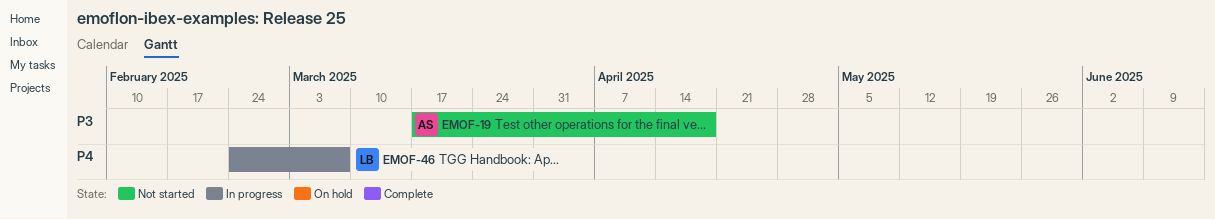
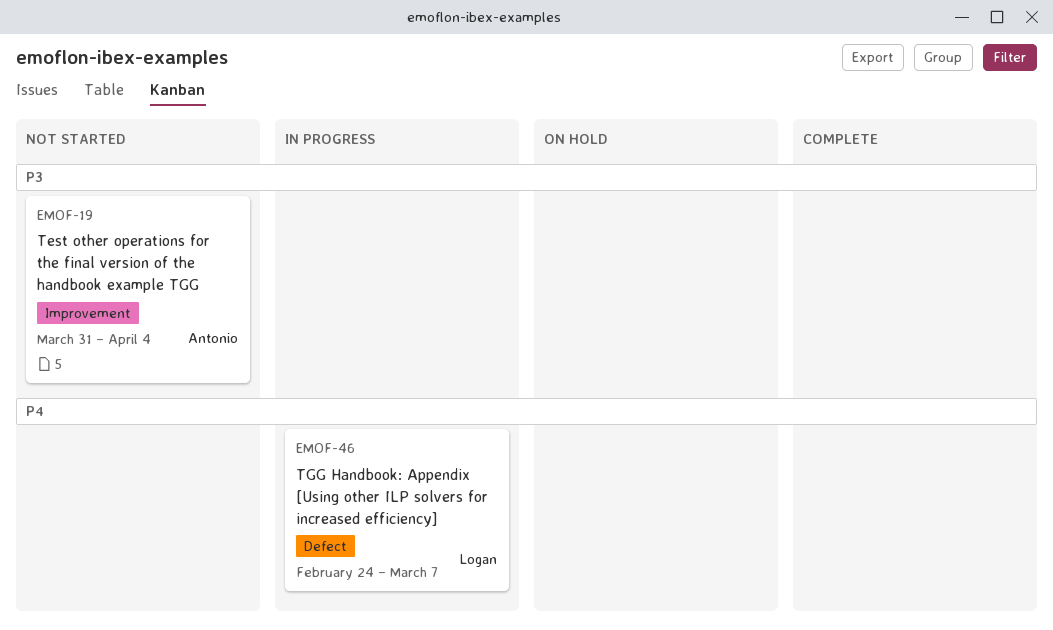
EMOF-19, start: Mar 17 -> Mar 31
EMOF-19, due: Apr 18 -> Apr 4

